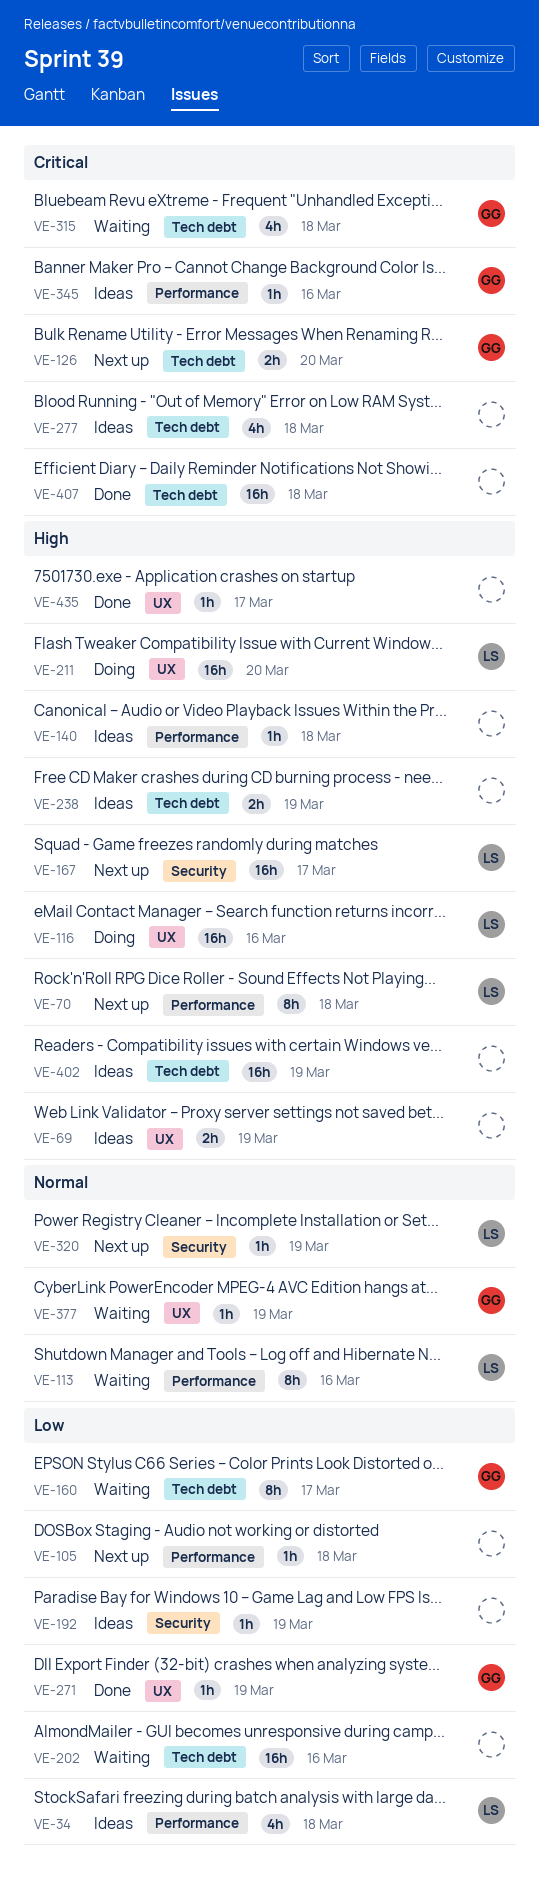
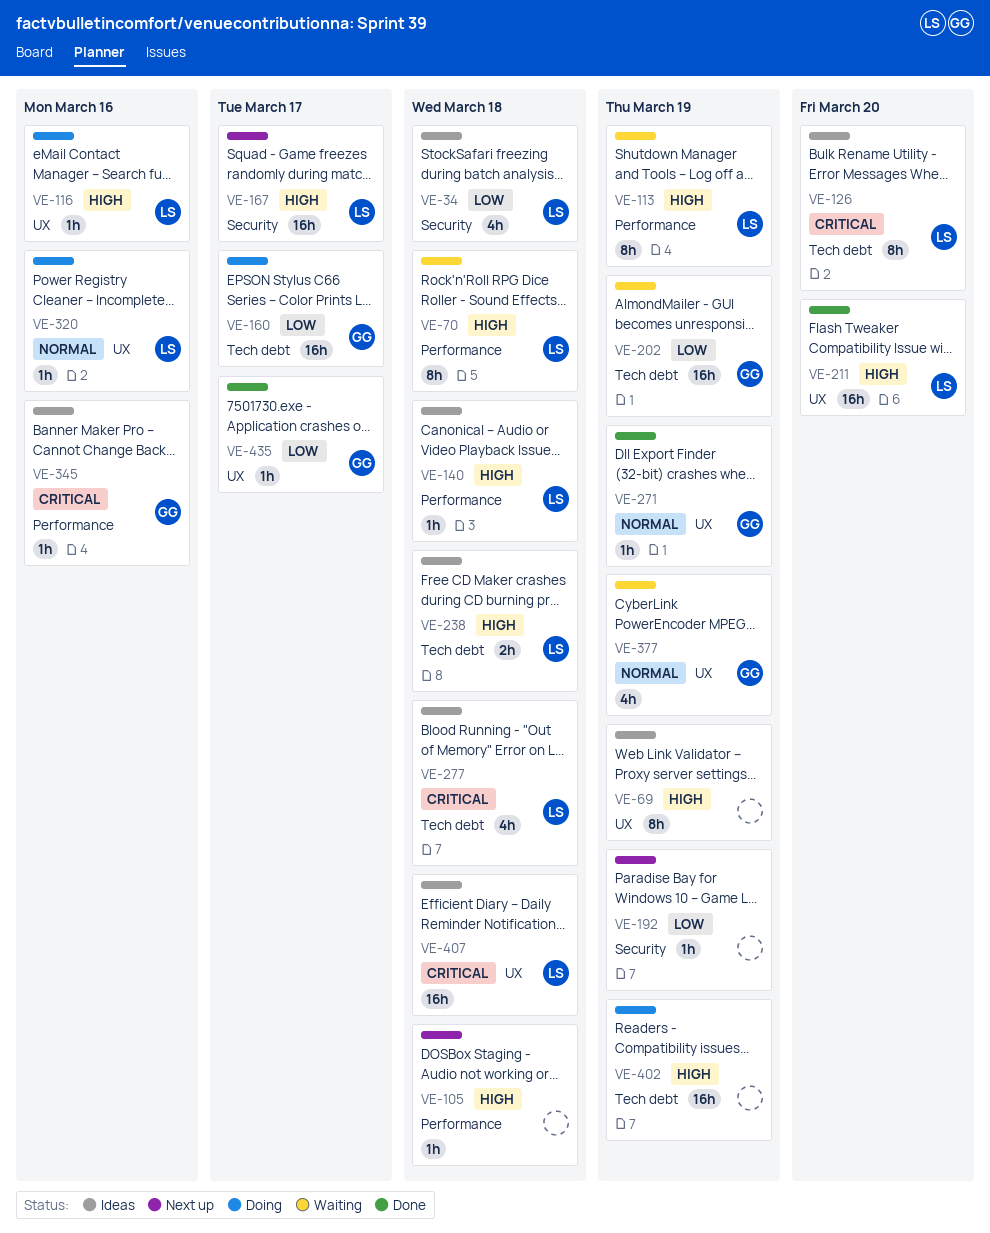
VE-34, label: Performance -> Security
VE-69, estimate: 2h -> 8h
VE-70, status: Next up -> Waiting
VE-105, priority: Low -> High
VE-113, priority: Normal -> High
VE-113, due: Mar 16 -> Mar 19
VE-116, estimate: 16h -> 1h
VE-126, status: Next up -> Ideas
VE-126, owner: GG -> LS
VE-126, estimate: 2h -> 8h
VE-140, owner: none -> LS
VE-160, status: Waiting -> Doing
VE-160, estimate: 8h -> 16h
VE-192, status: Ideas -> Next up
VE-202, owner: none -> GG
VE-202, due: Mar 16 -> Mar 19
VE-211, status: Doing -> Done
VE-238, owner: none -> LS
VE-238, due: Mar 19 -> Mar 18
VE-271, priority: Low -> Normal
VE-277, owner: none -> LS
VE-315: present -> none
VE-320, status: Next up -> Doing
VE-320, label: Security -> UX
VE-320, due: Mar 19 -> Mar 16
VE-377, estimate: 1h -> 4h
VE-402, status: Ideas -> Doing
VE-407, status: Done -> Ideas
VE-407, owner: none -> LS
VE-407, label: Tech debt -> UX
VE-435, owner: none -> GG
VE-435, priority: High -> Low

